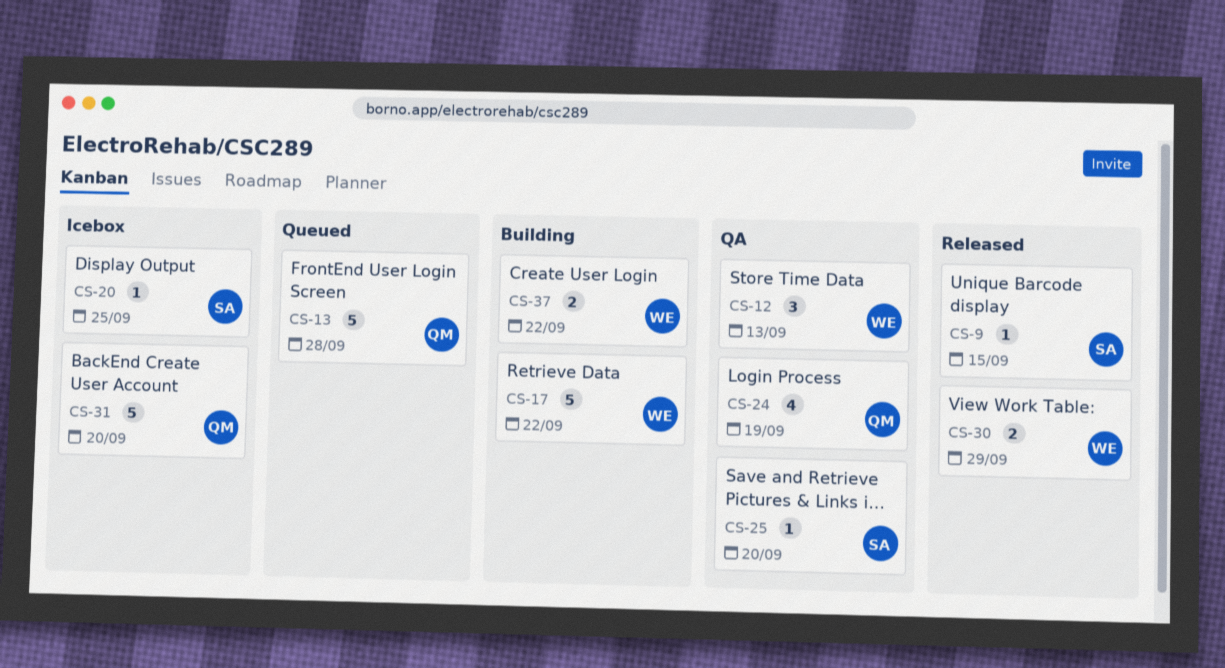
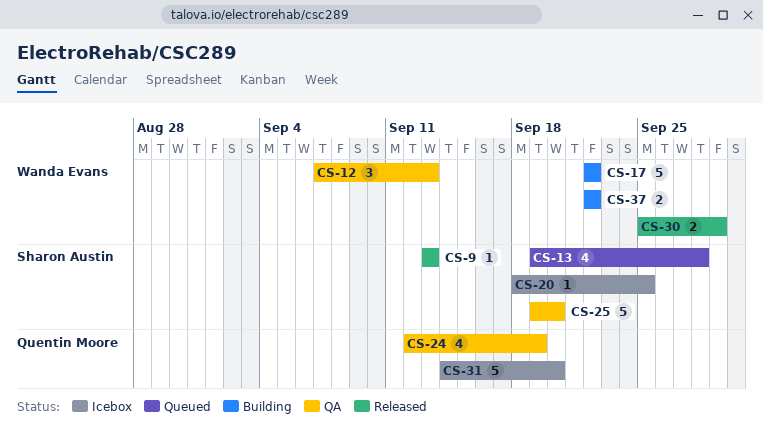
CS-9, due: Sep 15 -> Sep 13
CS-13, owner: Quentin Moore -> Sharon Austin
CS-13, estimate: 5 -> 4
CS-25, estimate: 1 -> 5

